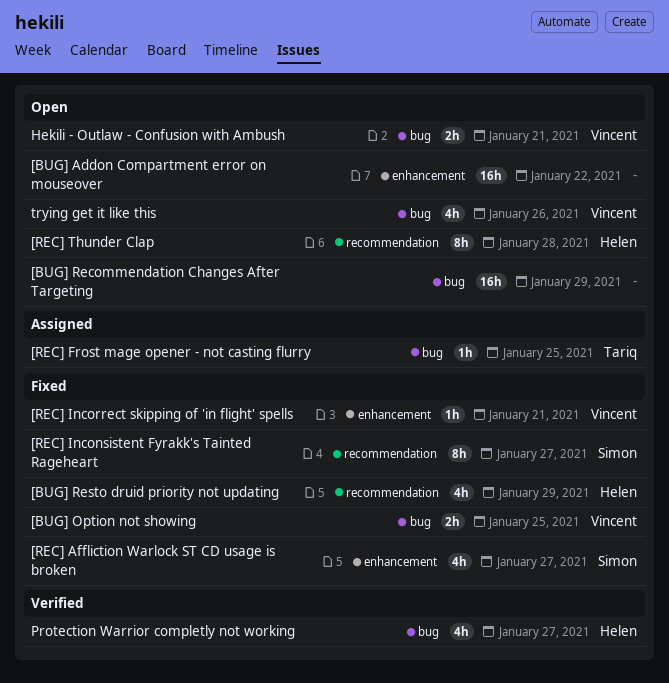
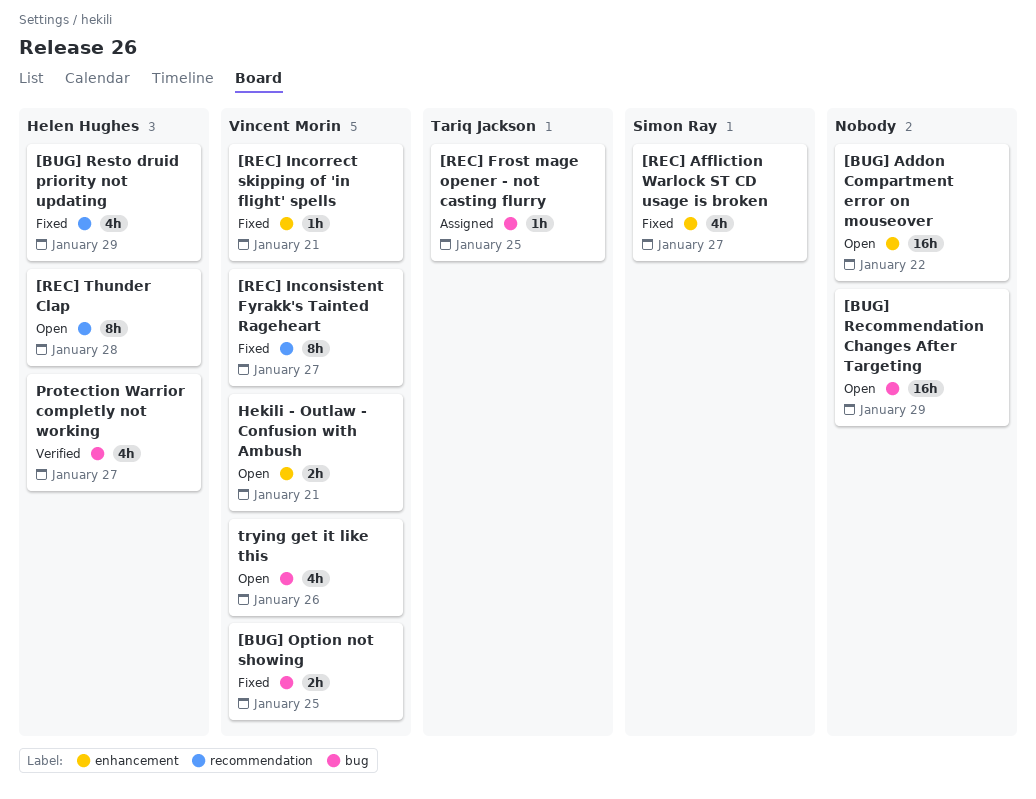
[REC] Inconsistent Fyrakk's Tainted Rageheart, owner: Simon Ray -> Vincent Morin
Hekili - Outlaw - Confusion with Ambush, label: bug -> enhancement

